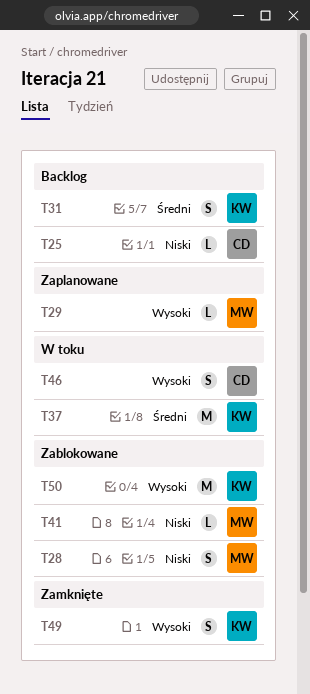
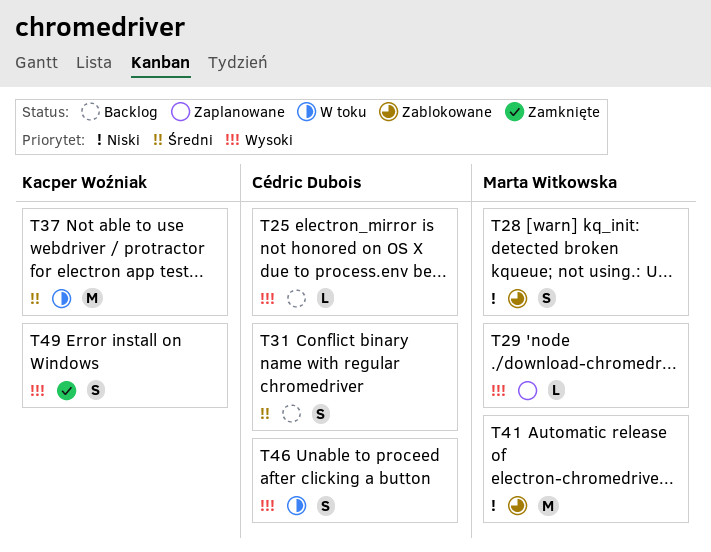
T25, priority: Niski -> Wysoki
T31, owner: Kacper Woźniak -> Cédric Dubois
T41, estimate: L -> M
T50: present -> none

